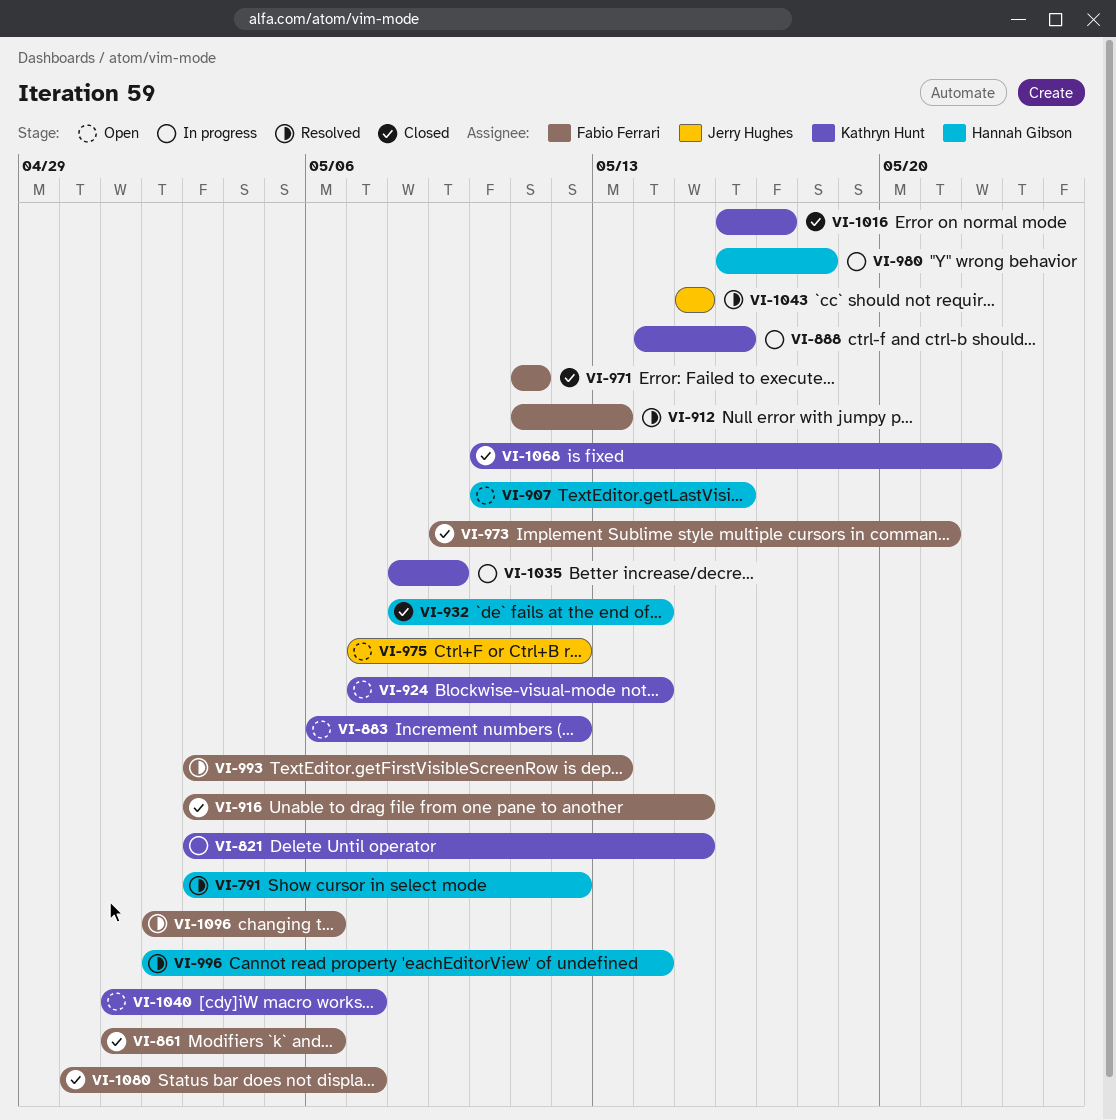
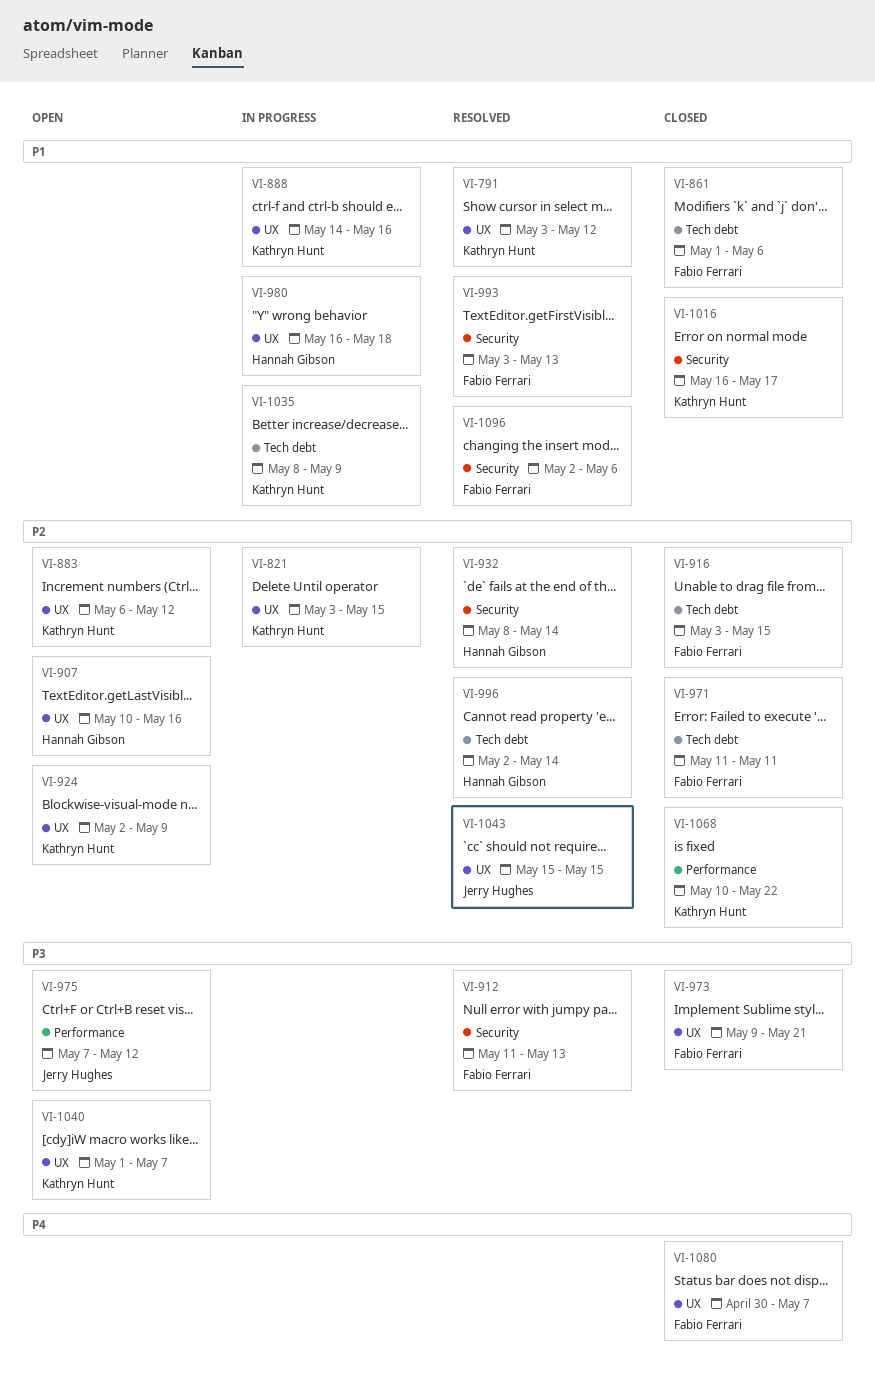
VI-791, owner: Hannah Gibson -> Kathryn Hunt
VI-924, start: May 7 -> May 2
VI-924, due: May 14 -> May 9
VI-932, status: Closed -> Resolved

